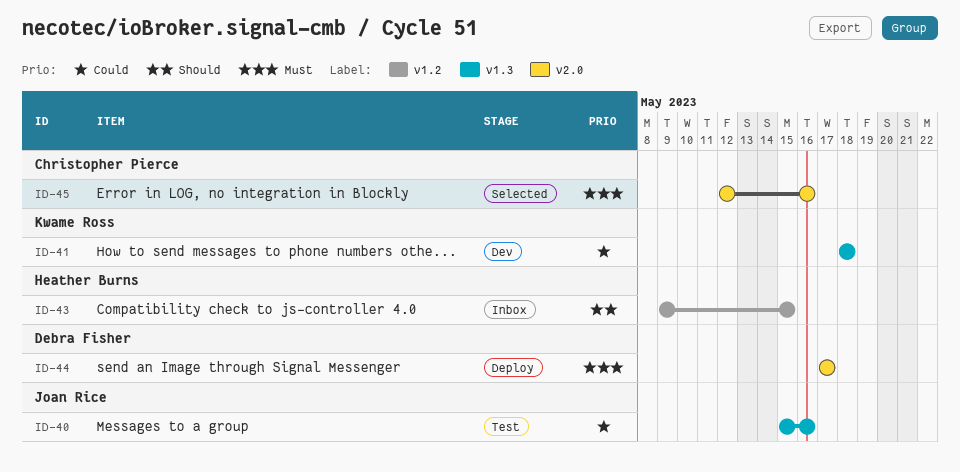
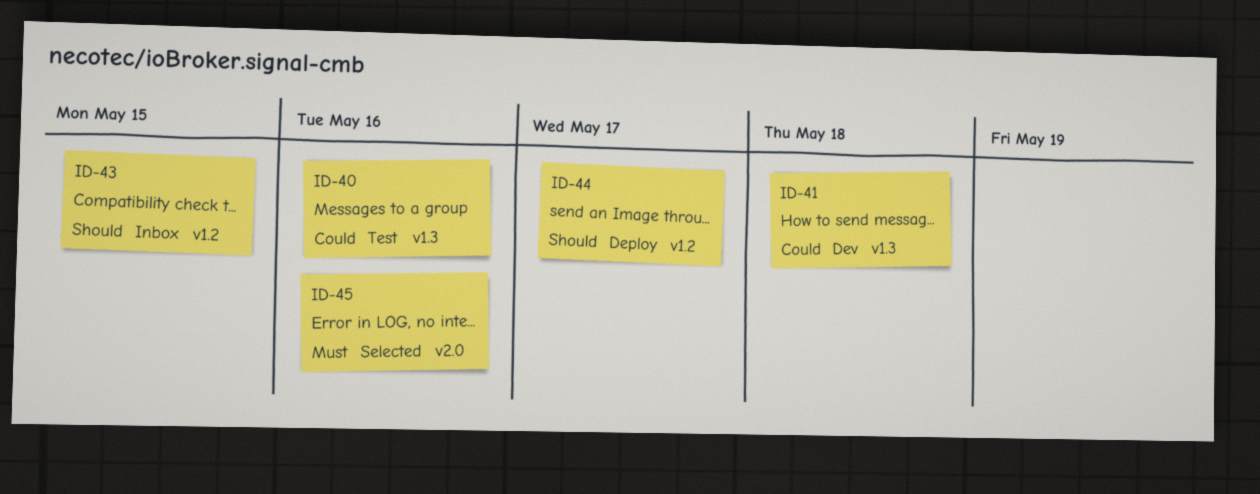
ID-44, priority: Must -> Should
ID-44, label: v2.0 -> v1.2

